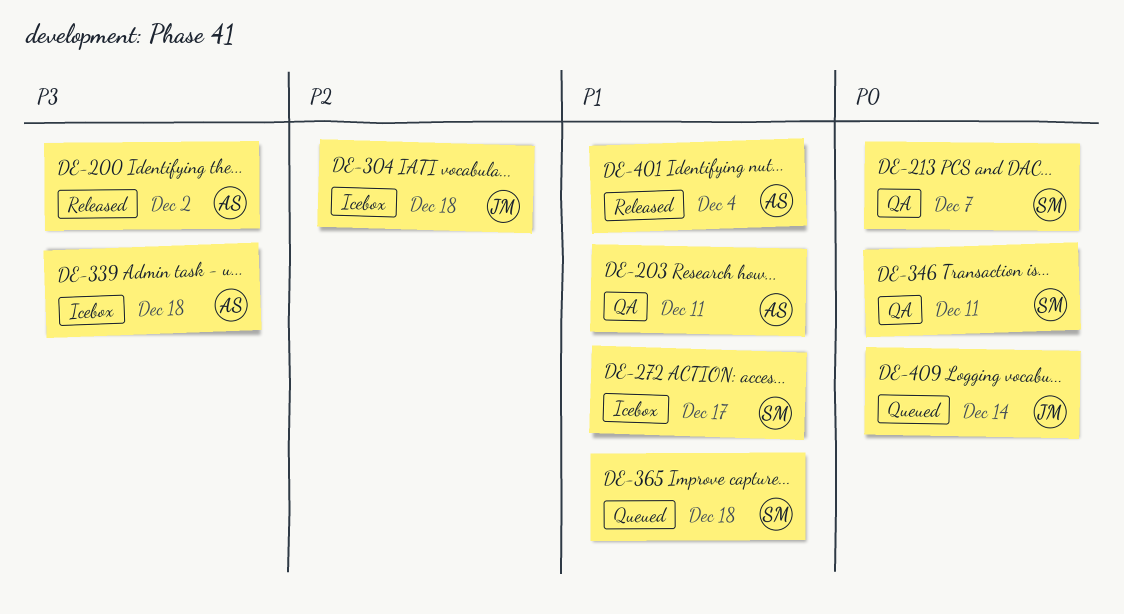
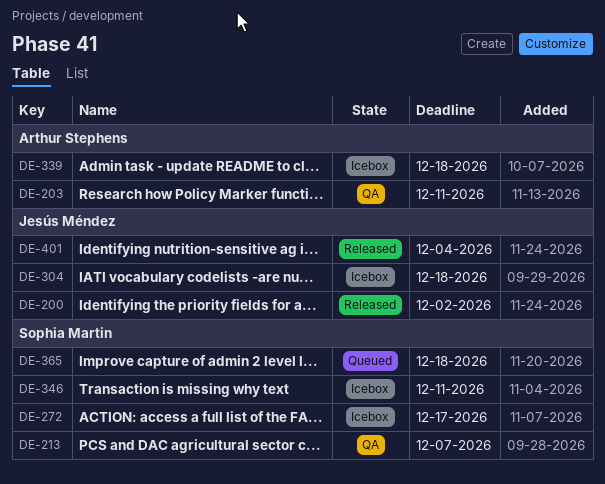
DE-200, owner: Arthur Stephens -> Jesús Méndez
DE-346, status: QA -> Icebox
DE-401, owner: Arthur Stephens -> Jesús Méndez
DE-409: present -> none

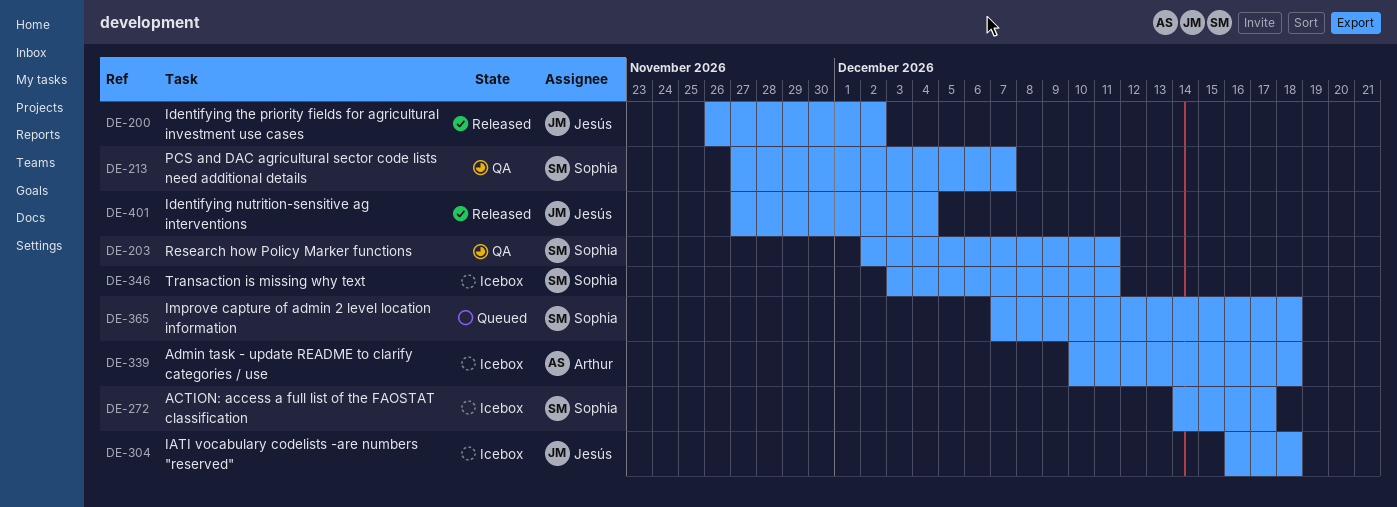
DE-203, owner: Arthur Stephens -> Sophia Martin

